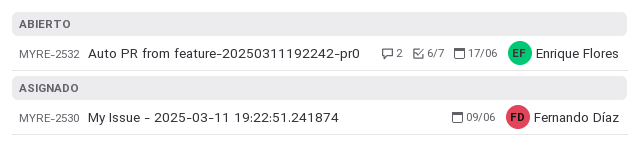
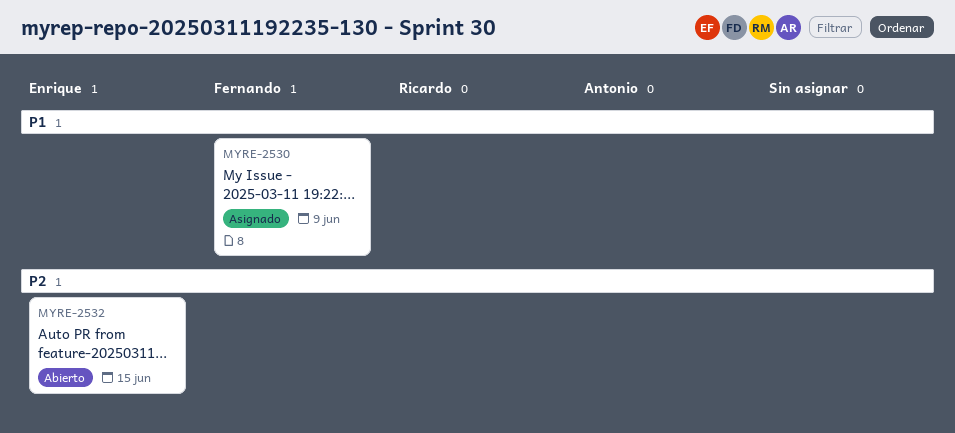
MYRE-2532, due: Jun 17 -> Jun 15

